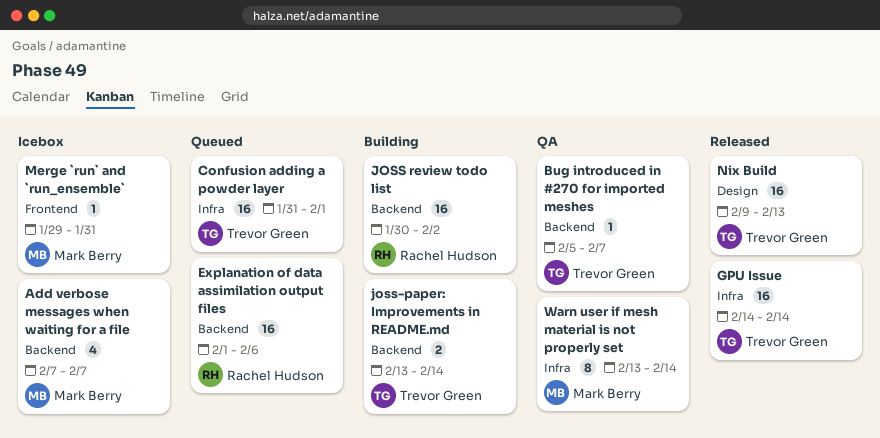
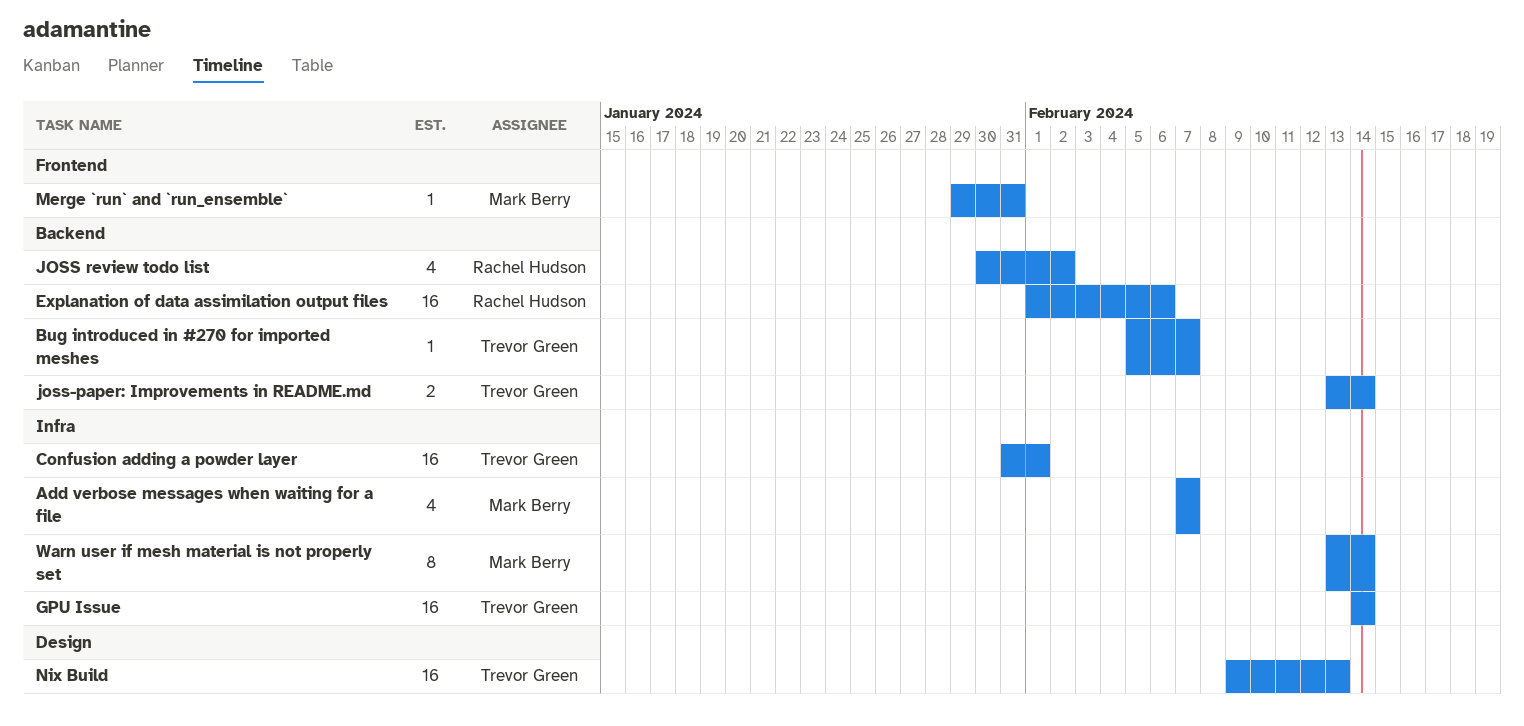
Add verbose messages when waiting for a file, label: Backend -> Infra
JOSS review todo list, estimate: 16 -> 4

